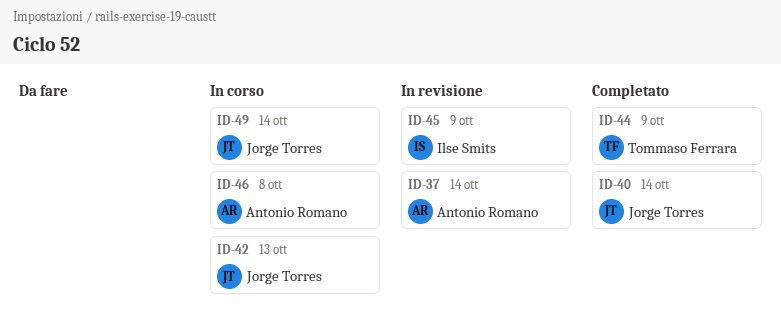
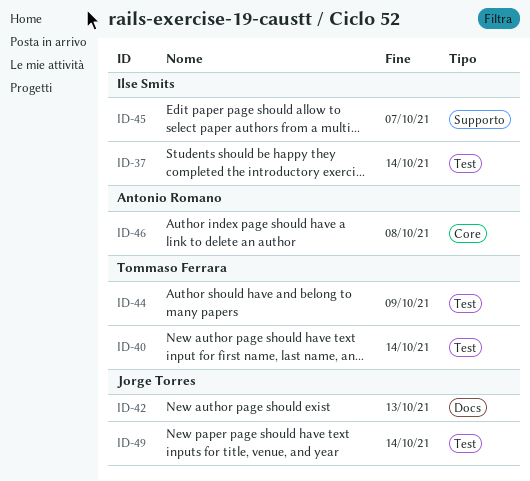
ID-37, owner: Antonio Romano -> Ilse Smits
ID-40, owner: Jorge Torres -> Tommaso Ferrara
ID-45, due: Oct 9 -> Oct 7

